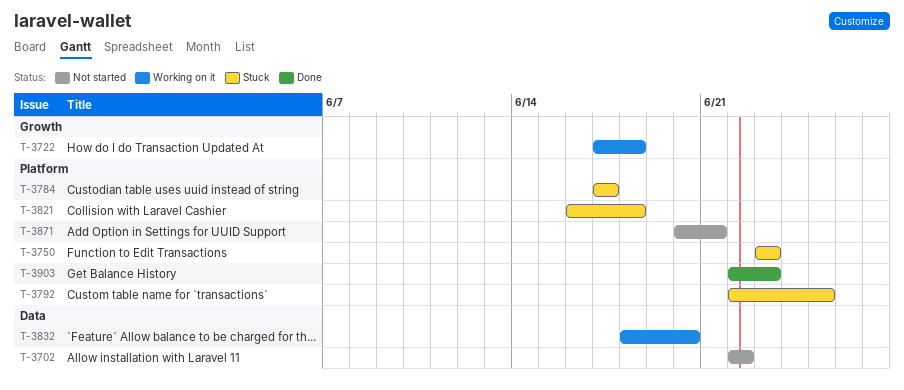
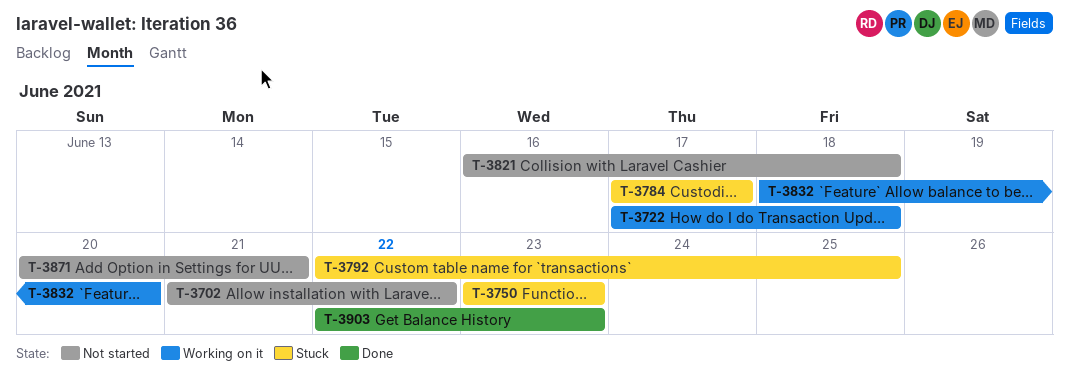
T-3702, start: Jun 22 -> Jun 21
T-3821, status: Stuck -> Not started

